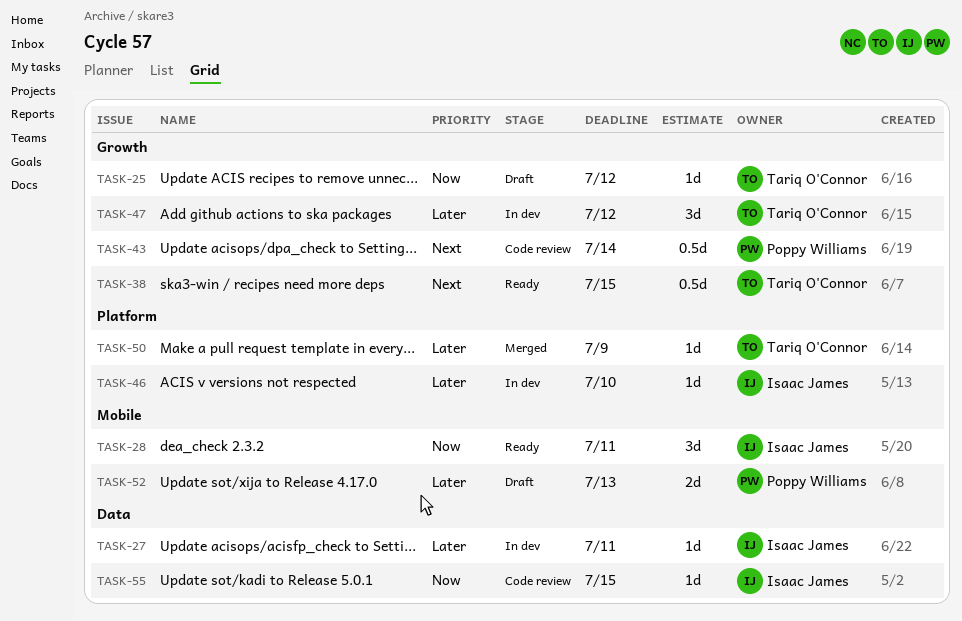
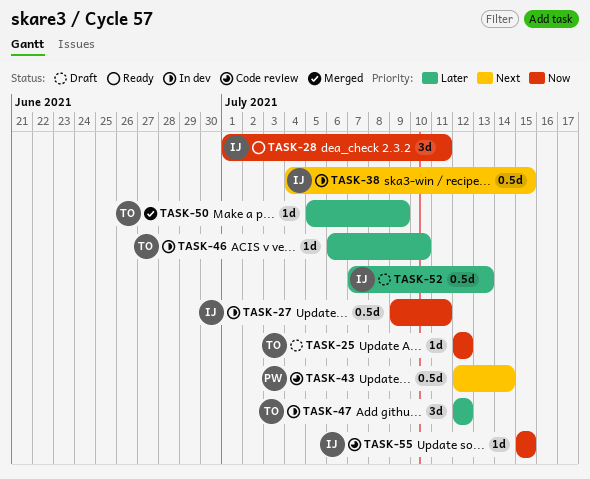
TASK-27, priority: Later -> Now
TASK-27, estimate: 1d -> 0.5d
TASK-38, status: Ready -> In dev
TASK-38, owner: Tariq O'Connor -> Isaac James
TASK-46, owner: Isaac James -> Tariq O'Connor
TASK-52, owner: Poppy Williams -> Isaac James
TASK-52, estimate: 2d -> 0.5d

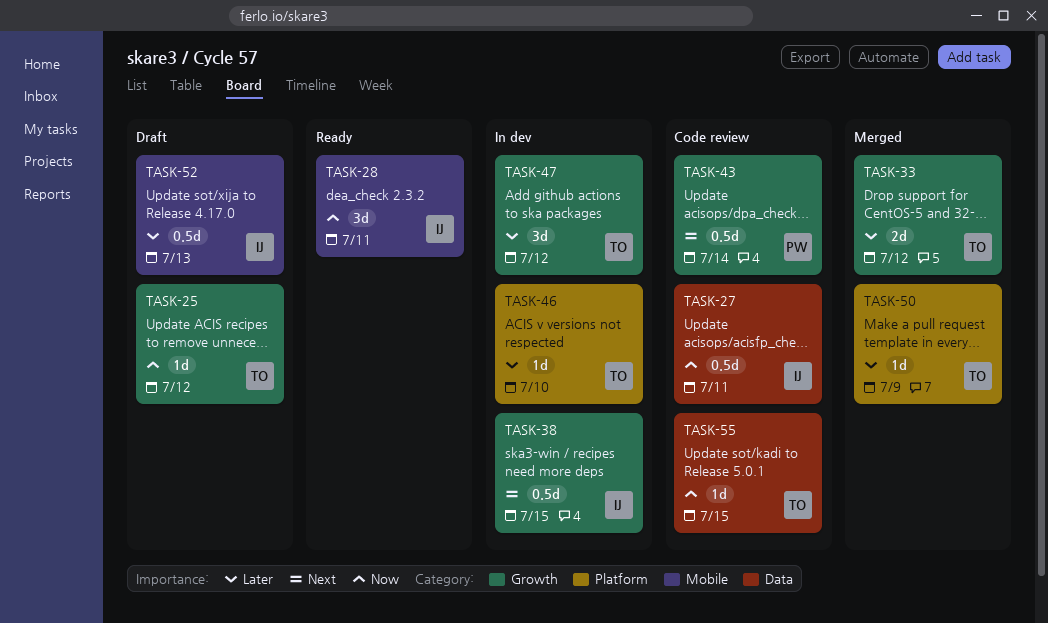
TASK-27, status: In dev -> Code review
TASK-33: none -> present
TASK-55, owner: IJ -> TO

